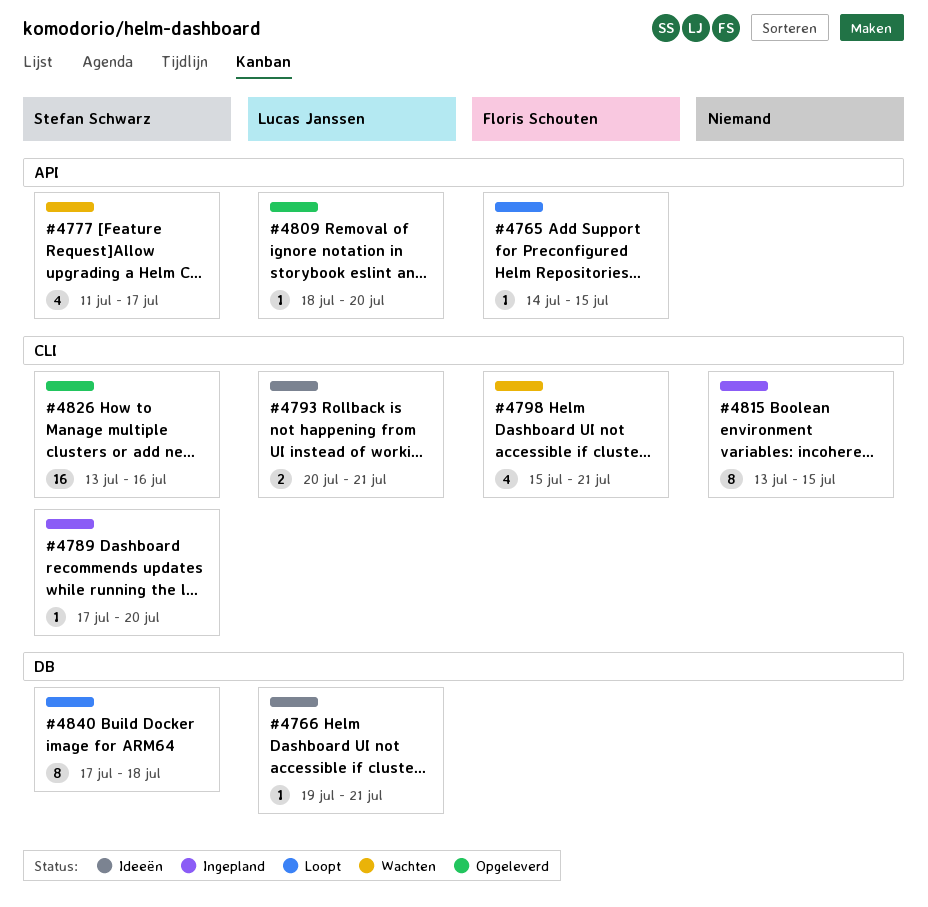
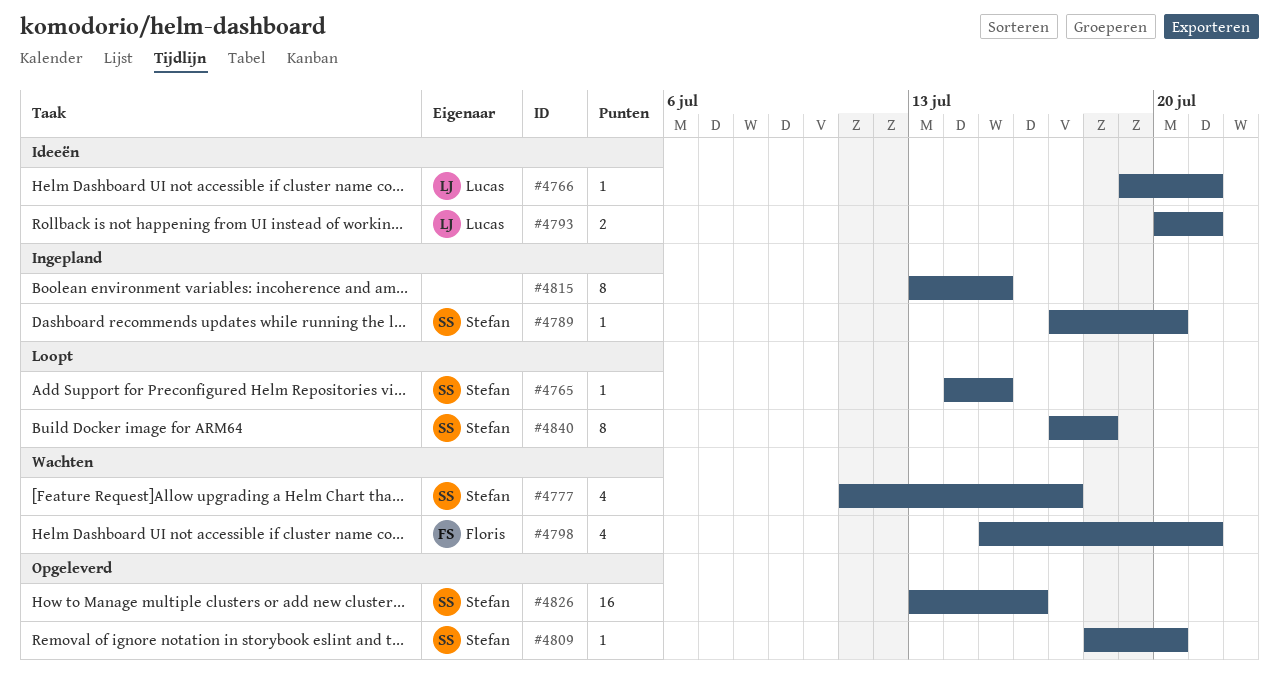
#4765, owner: Floris Schouten -> Stefan Schwarz
#4809, owner: Lucas Janssen -> Stefan Schwarz

